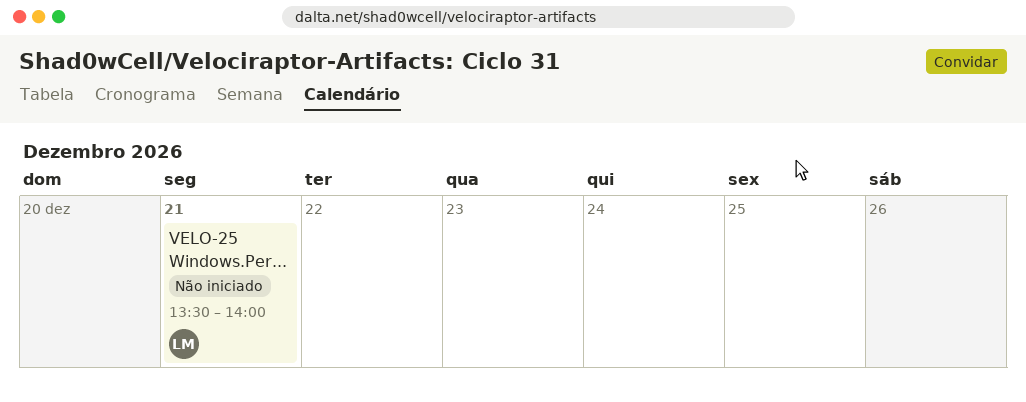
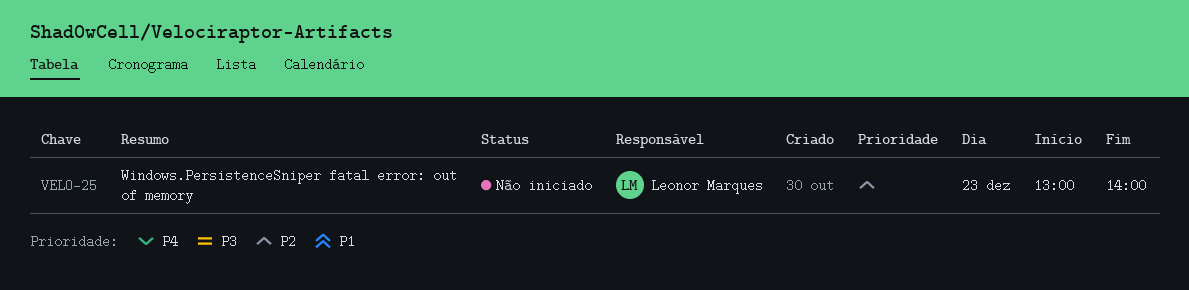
VELO-25, day: Dec 21 -> Dec 23
VELO-25, begins: 13:30 -> 13:00

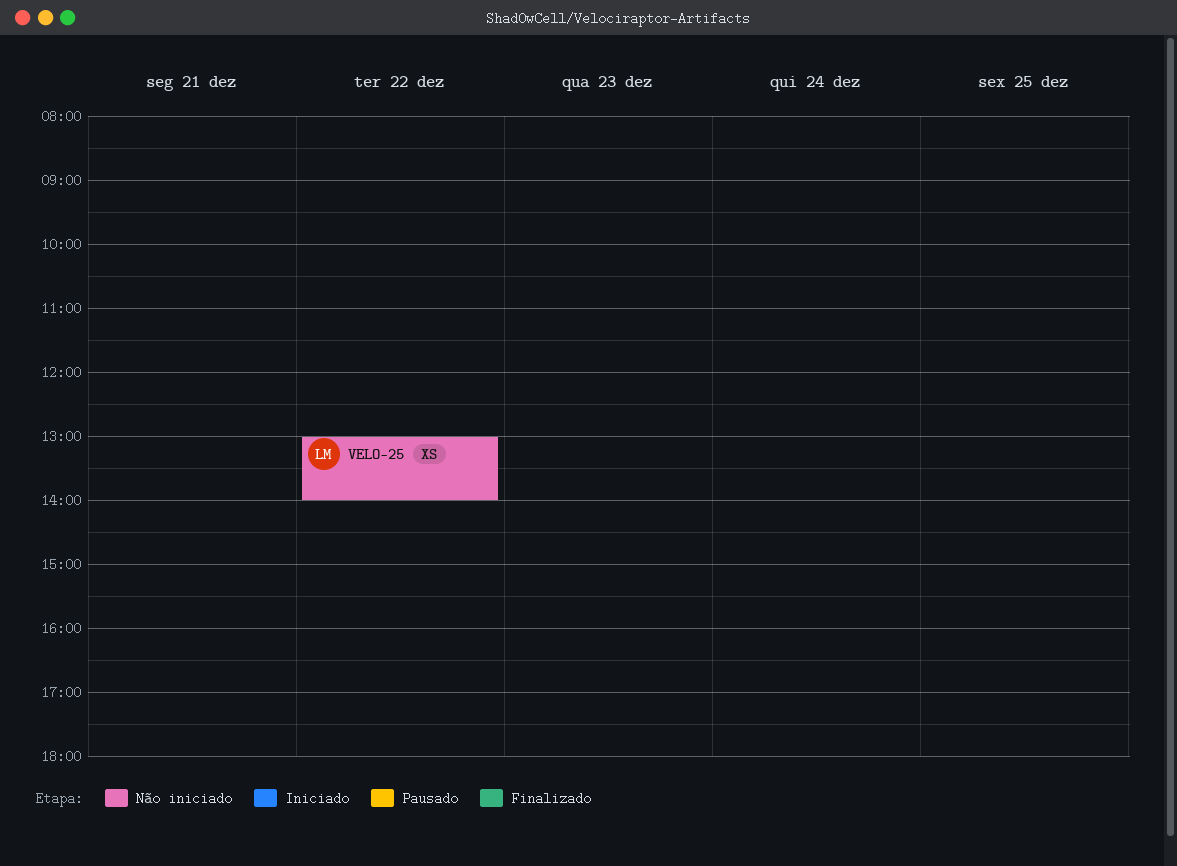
VELO-25, day: Dec 23 -> Dec 22

